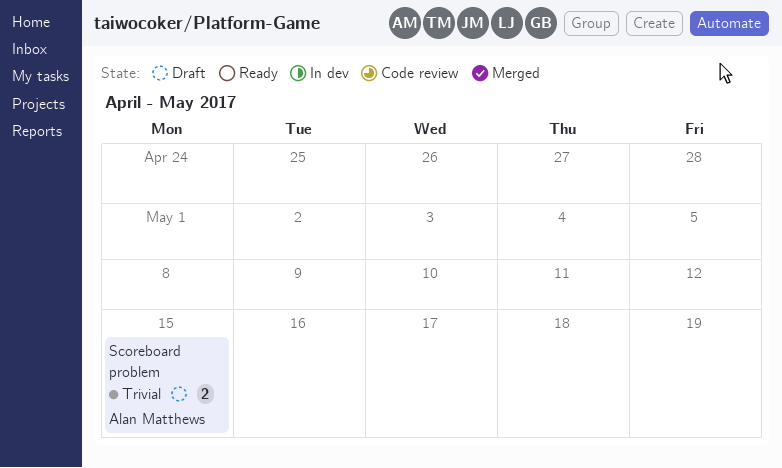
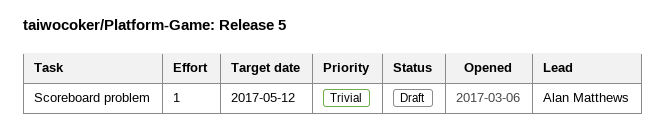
Scoreboard problem, estimate: 2 -> 1
Scoreboard problem, due: May 15 -> May 12

